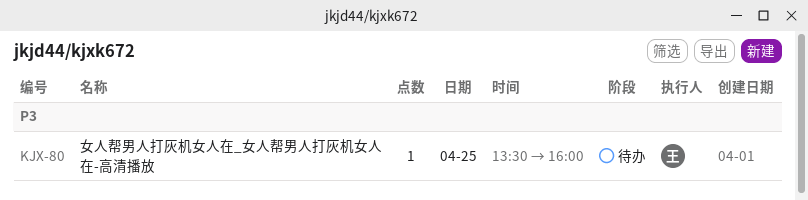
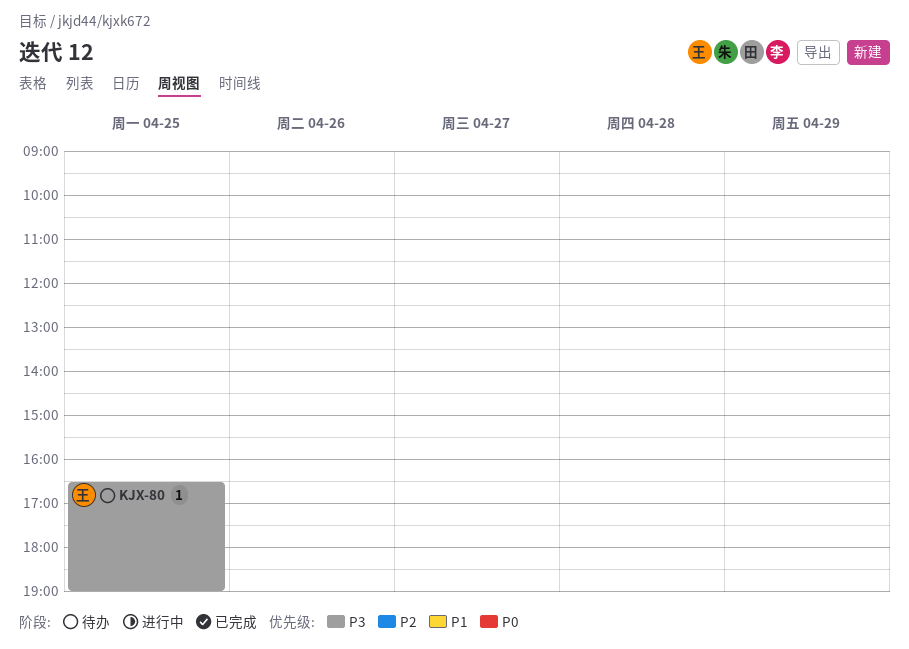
KJX-80, begins: 13:30 -> 16:30
KJX-80, ends: 16:00 -> 19:00

